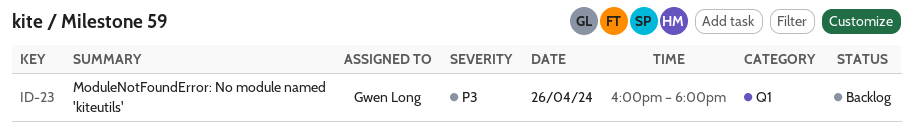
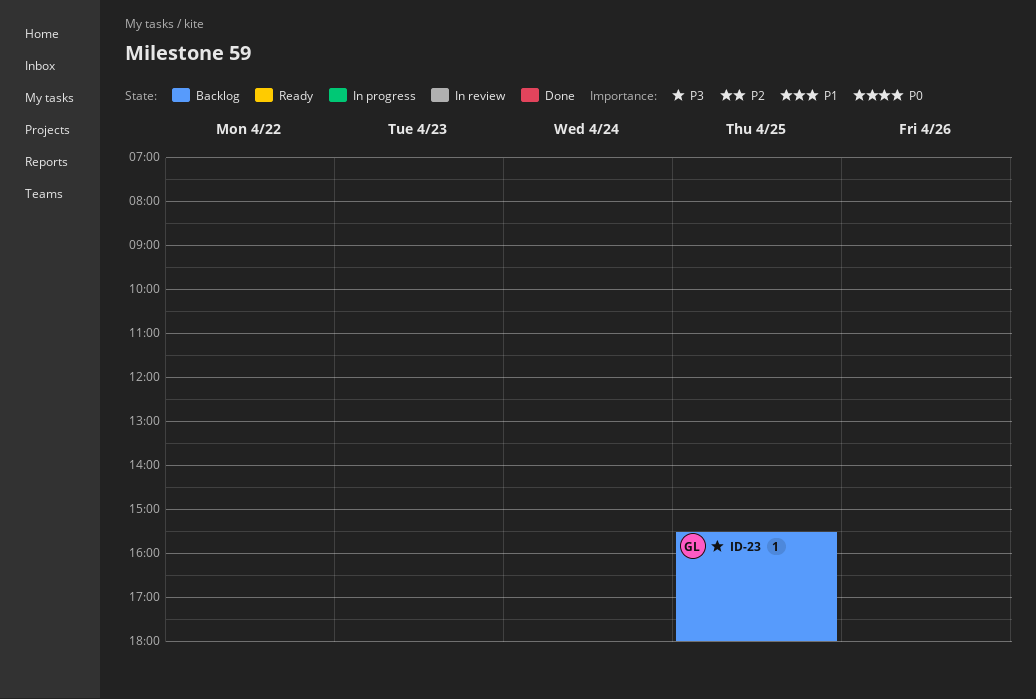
ID-23, day: Apr 26 -> Apr 25
ID-23, begins: 16:00 -> 15:30

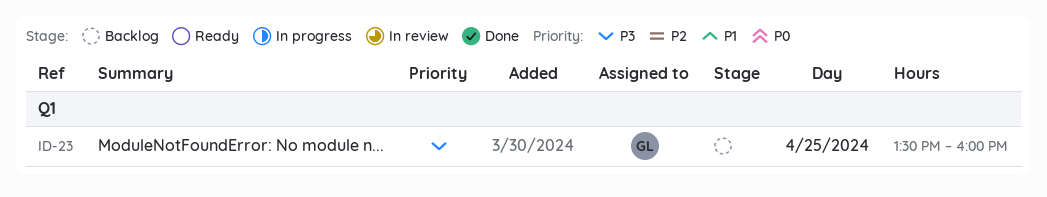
ID-23, begins: 15:30 -> 13:30
ID-23, ends: 18:00 -> 16:00

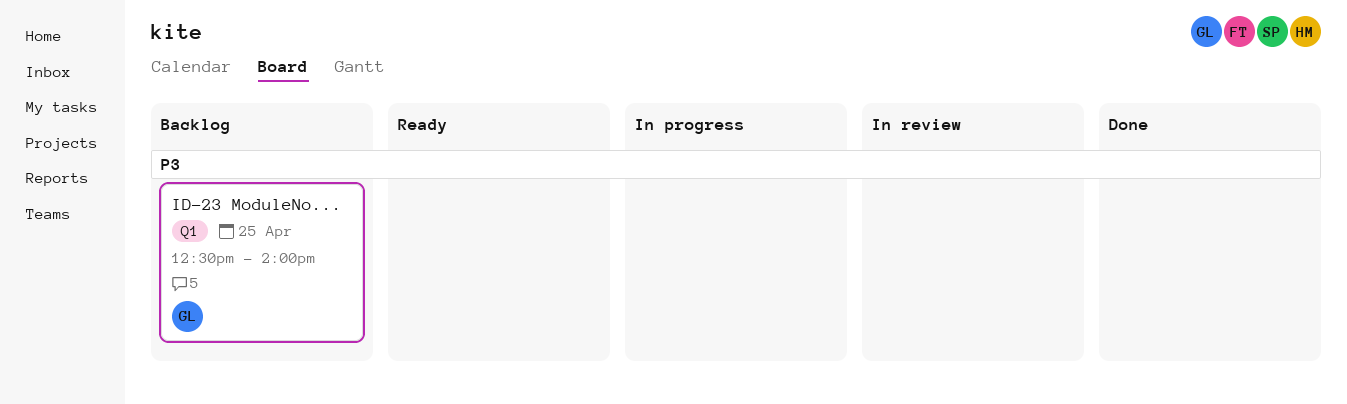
ID-23, begins: 13:30 -> 12:30
ID-23, ends: 16:00 -> 14:00

